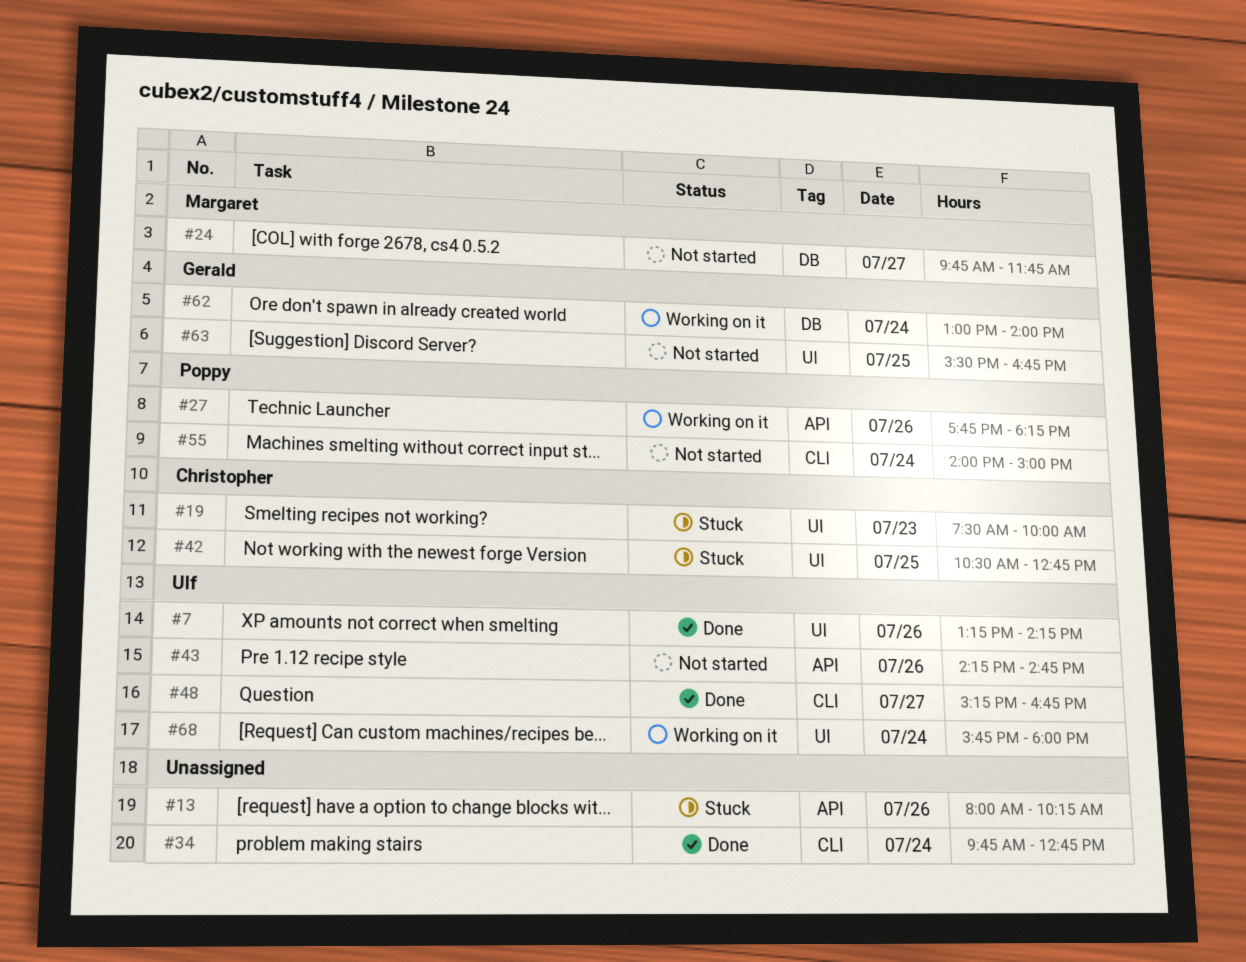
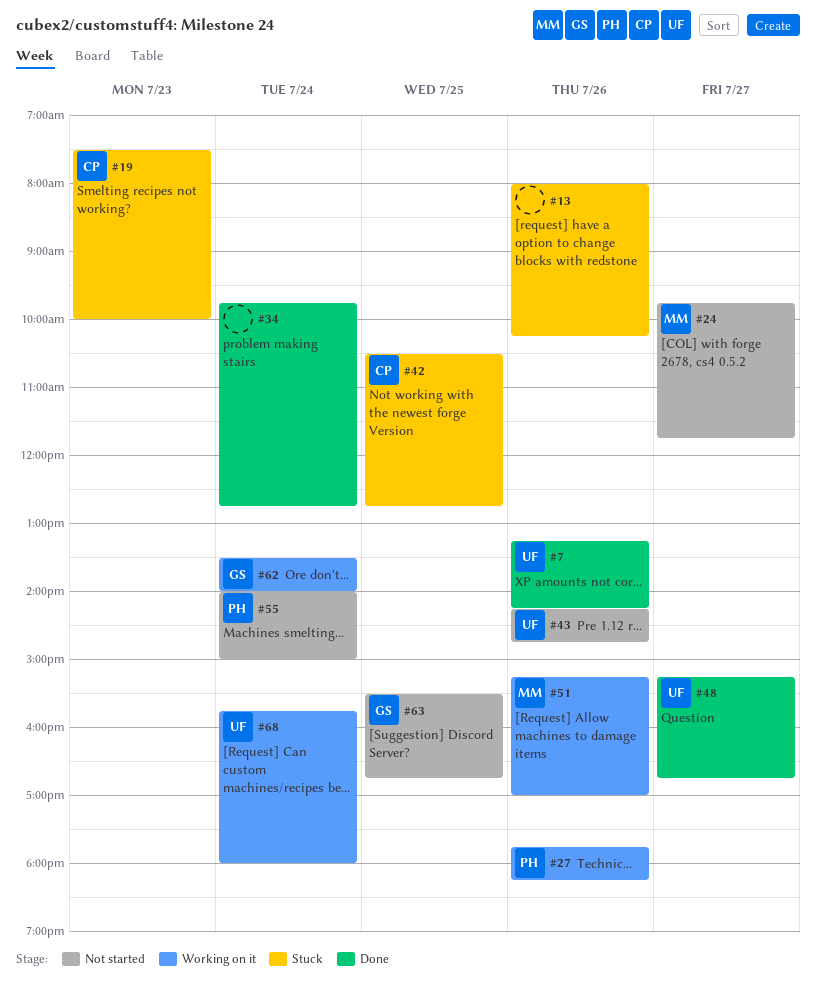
#51: none -> present
#62, begins: 13:00 -> 13:30

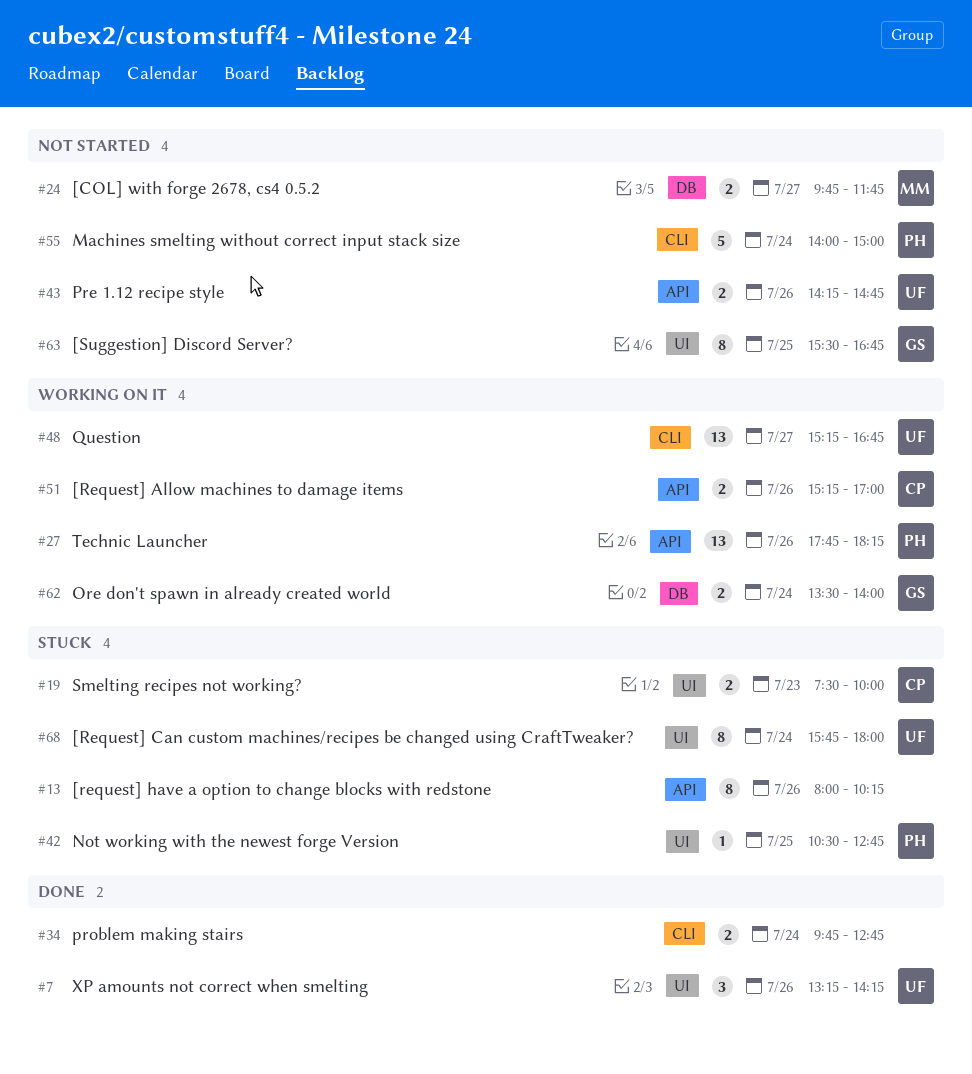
#42, owner: CP -> PH
#48, status: Done -> Working on it
#51, owner: MM -> CP
#68, status: Working on it -> Stuck

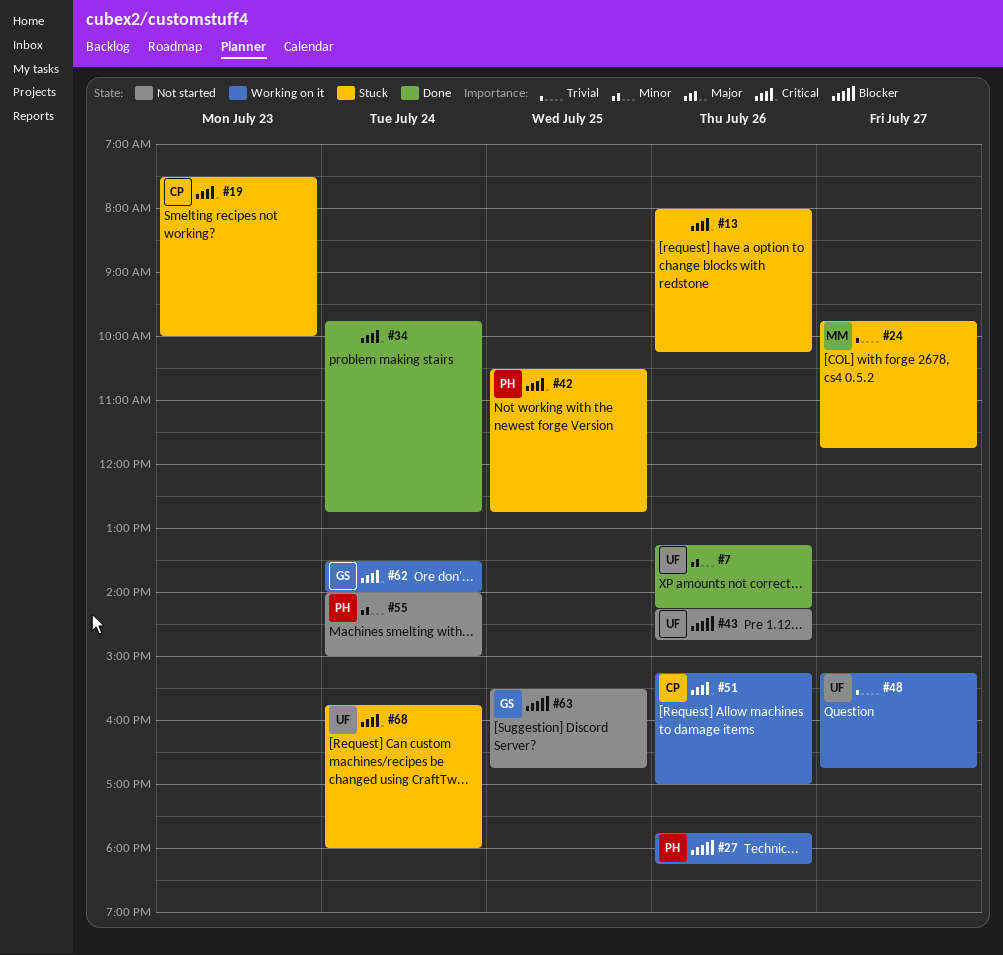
#24, status: Not started -> Stuck

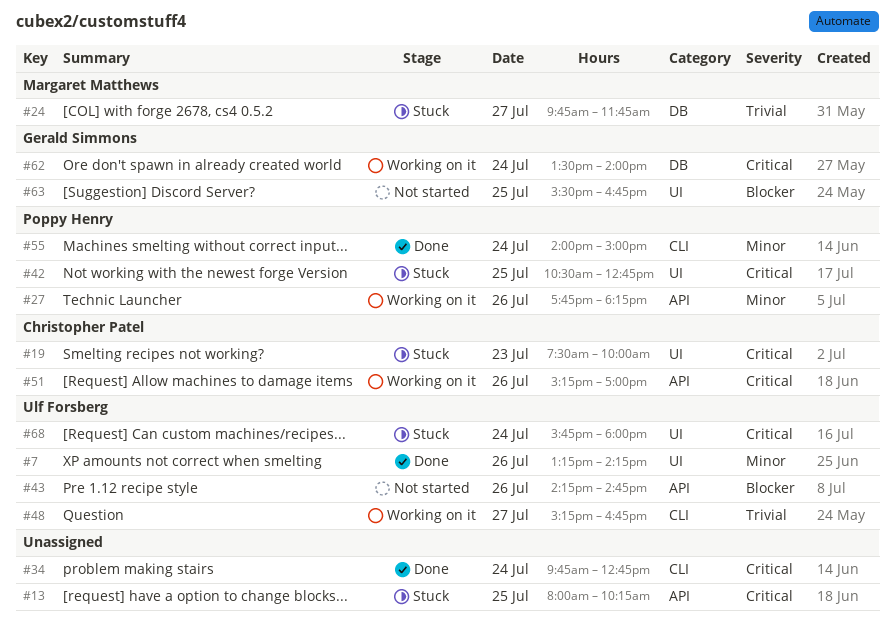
#13, day: Jul 26 -> Jul 25
#27, priority: Blocker -> Minor
#55, status: Not started -> Done

